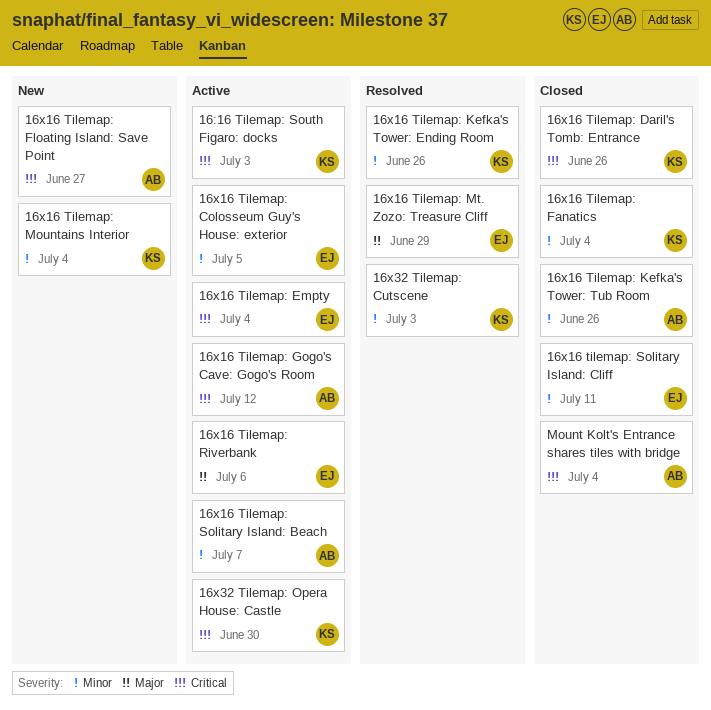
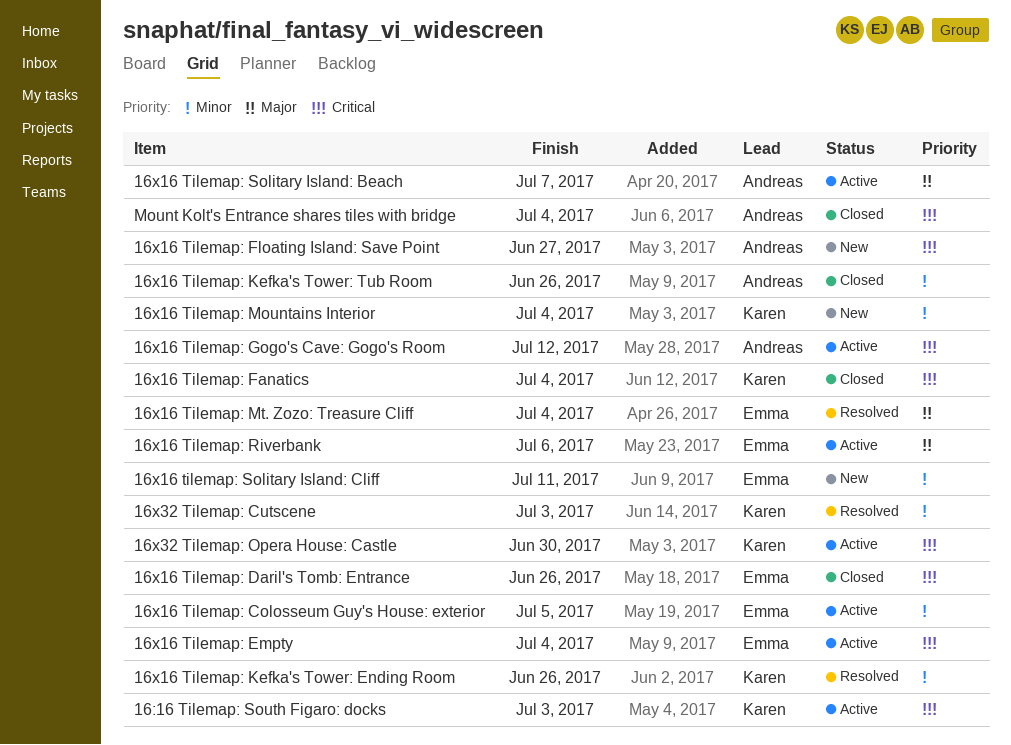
16x16 Tilemap: Daril's Tomb: Entrance, owner: Karen -> Emma
16x16 Tilemap: Fanatics, priority: Minor -> Critical
16x16 Tilemap: Mt. Zozo: Treasure Cliff, due: Jun 29 -> Jul 4
16x16 Tilemap: Solitary Island: Beach, priority: Minor -> Major
16x16 tilemap: Solitary Island: Cliff, status: Closed -> New

